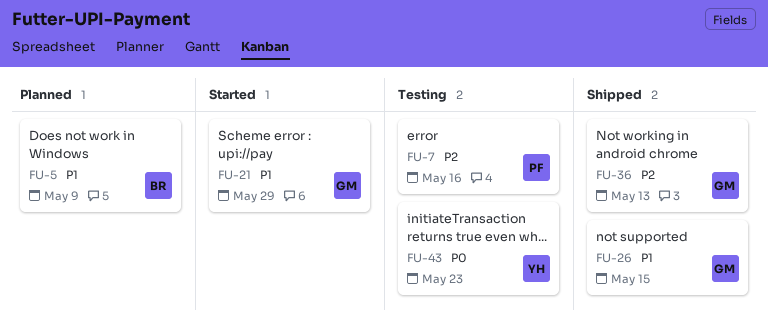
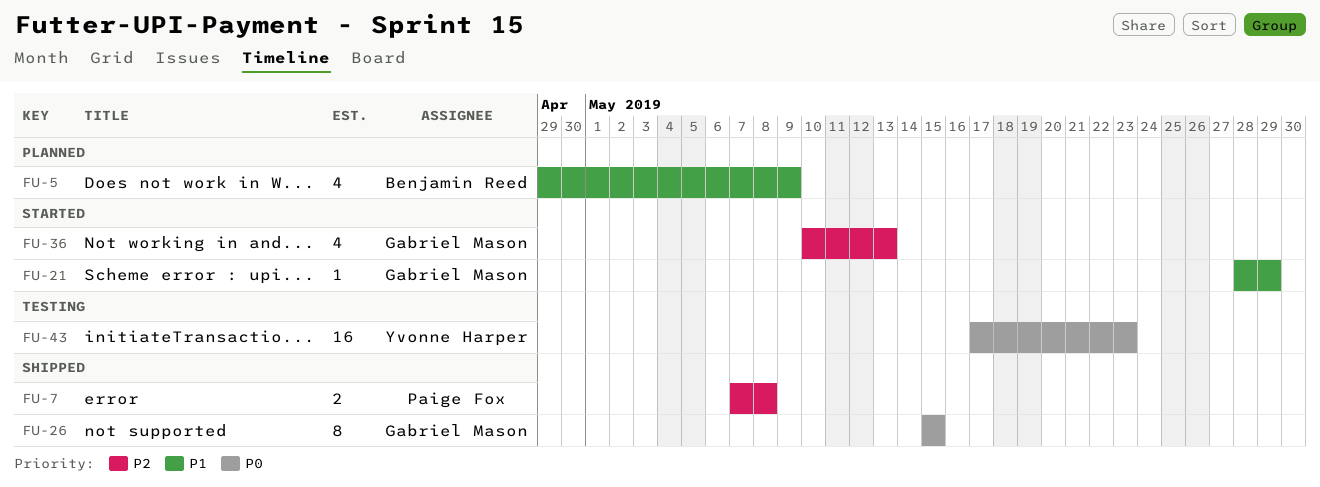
FU-7, status: Testing -> Shipped
FU-7, due: May 16 -> May 8
FU-26, priority: P1 -> P0
FU-36, status: Shipped -> Started

